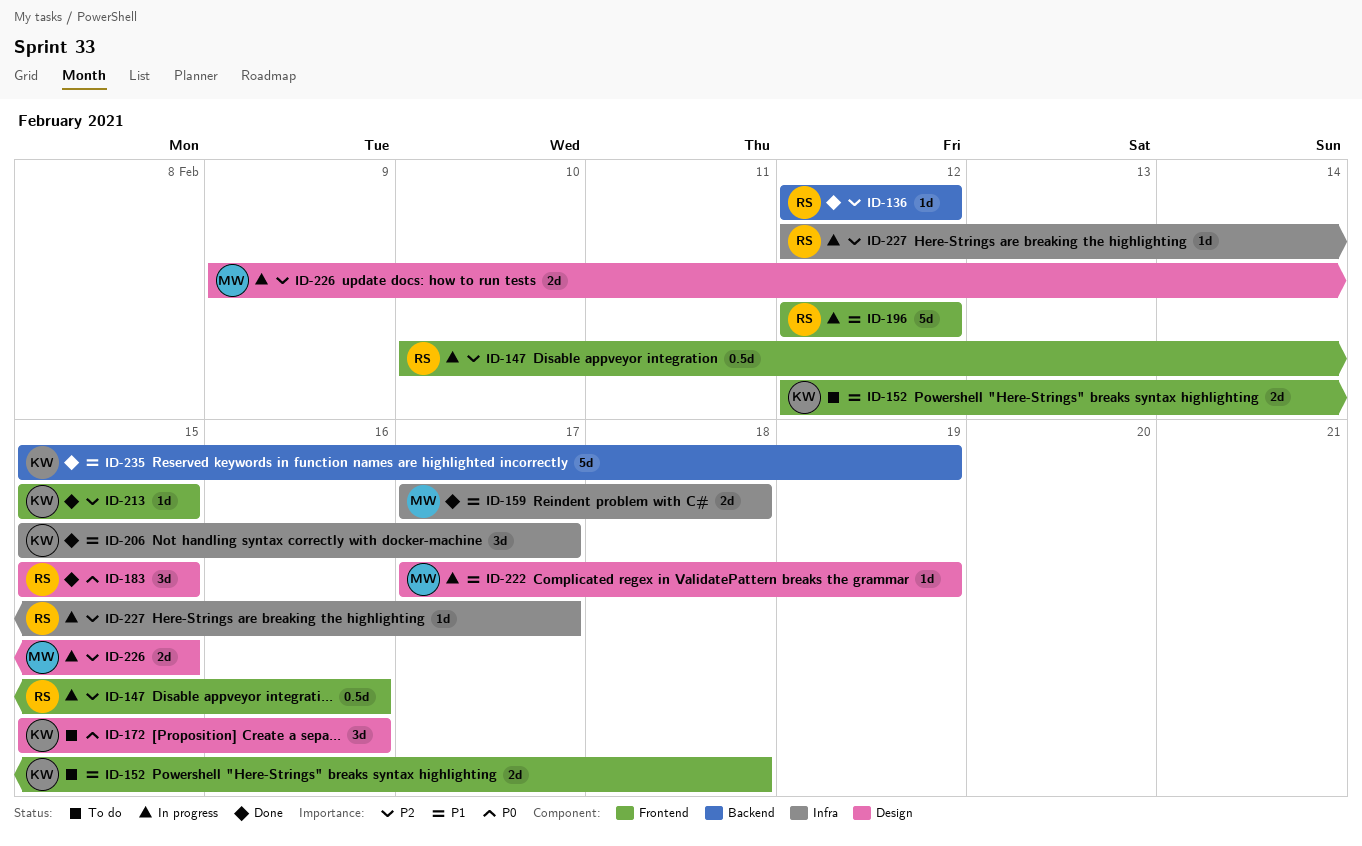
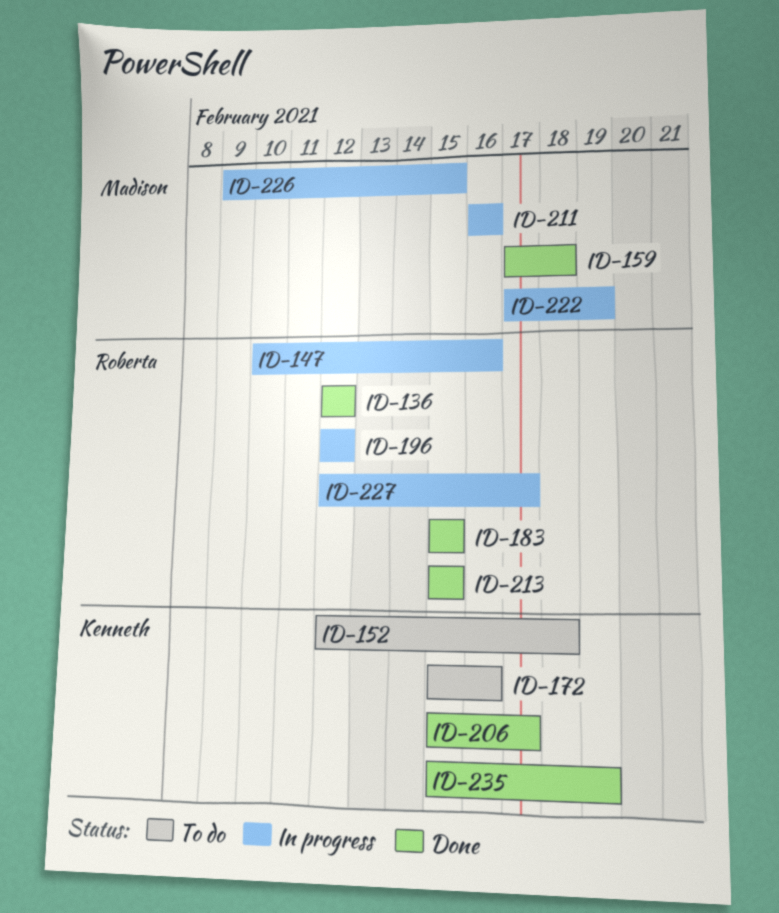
ID-211: none -> present
ID-213, owner: Kenneth -> Roberta

